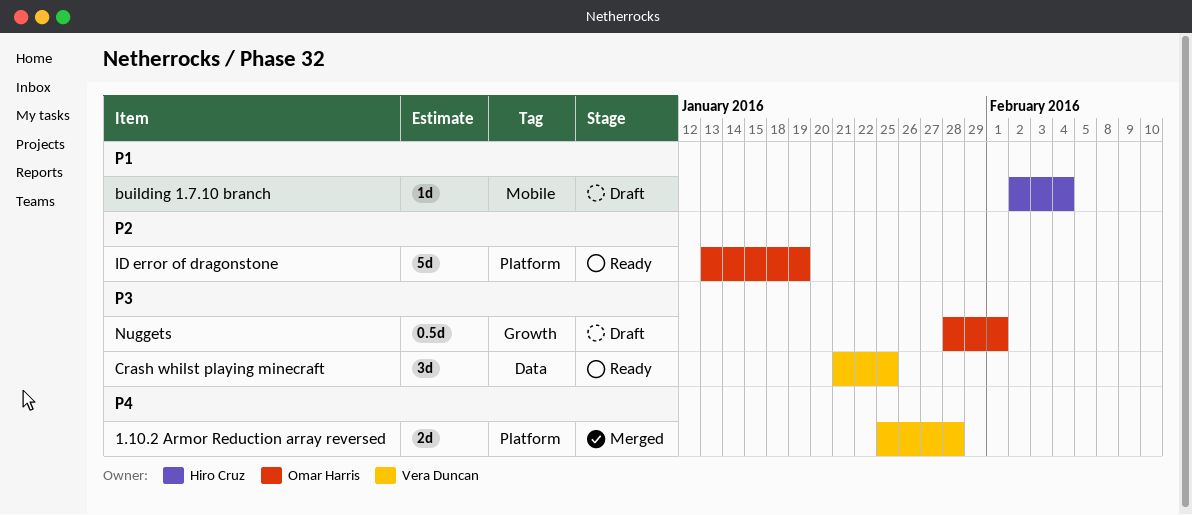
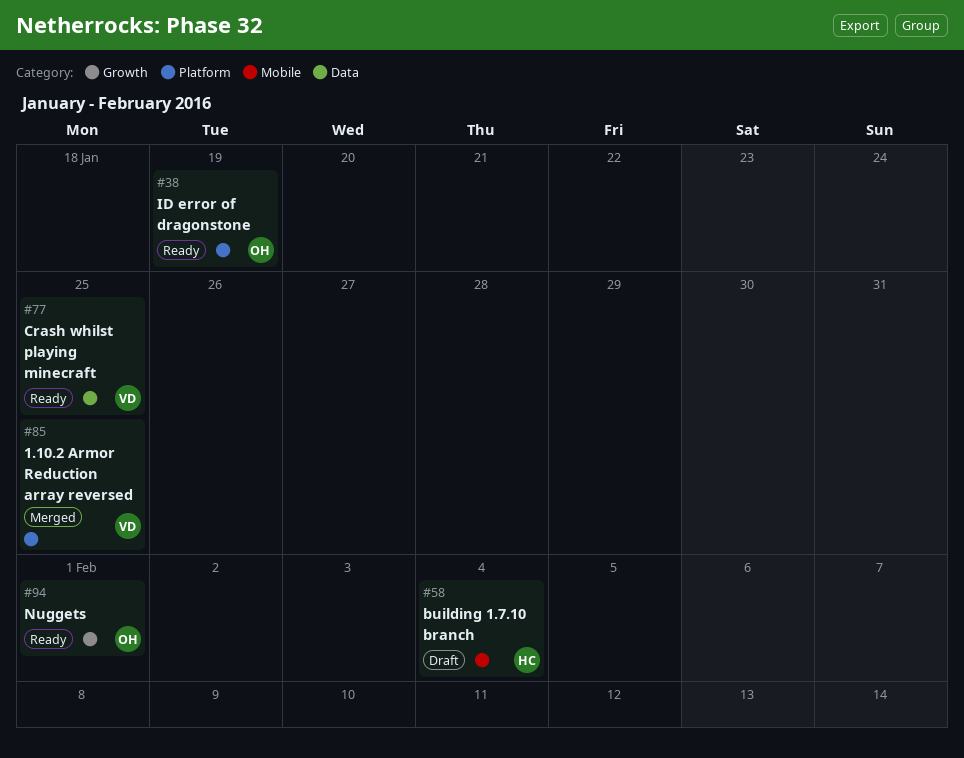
1.10.2 Armor Reduction array reversed, due: Jan 28 -> Jan 25
Nuggets, status: Draft -> Ready

